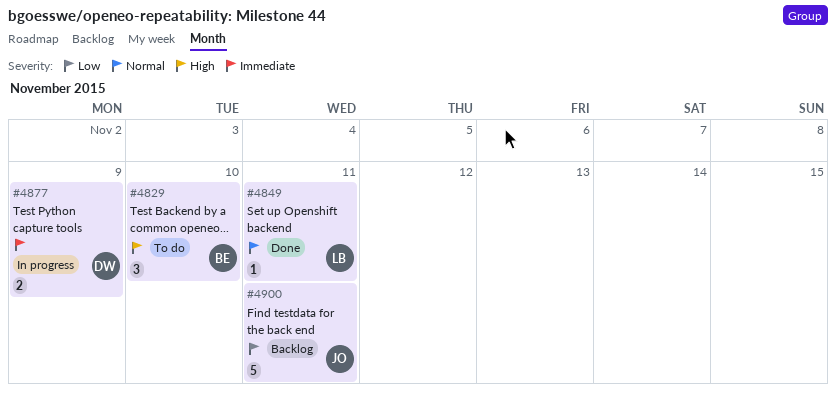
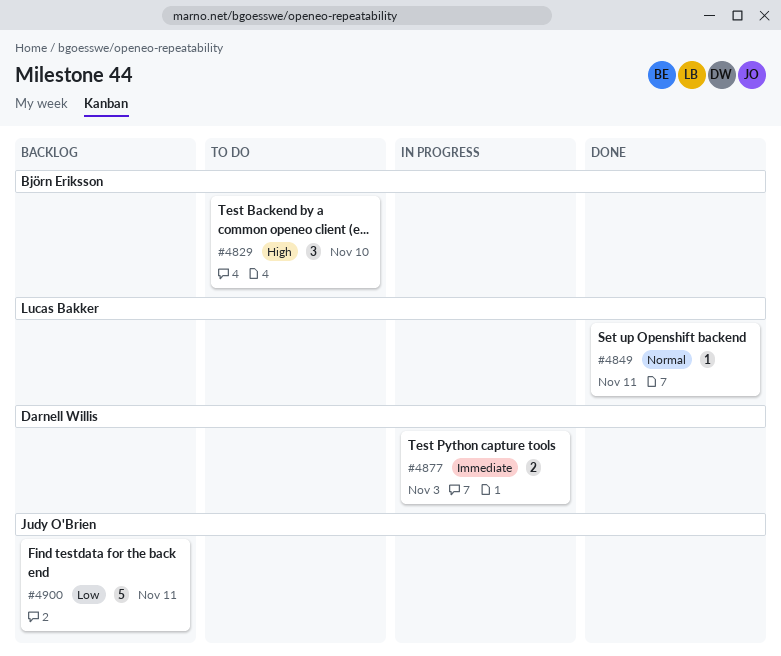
#4877, due: Nov 9 -> Nov 3

